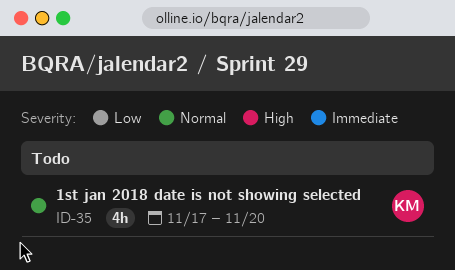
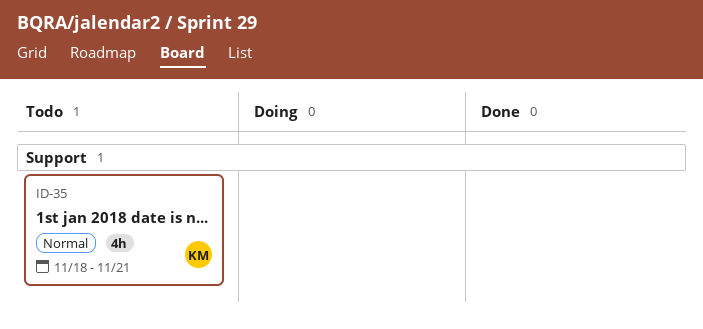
ID-35, start: Nov 17 -> Nov 18
ID-35, due: Nov 20 -> Nov 21

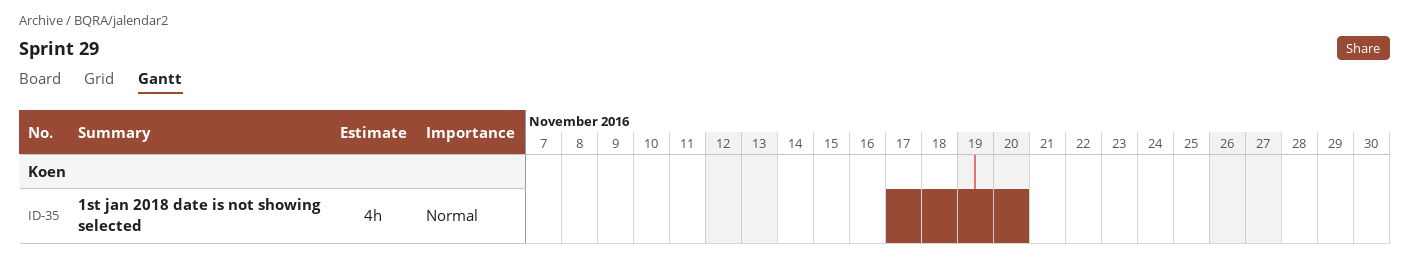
ID-35, start: Nov 18 -> Nov 17
ID-35, due: Nov 21 -> Nov 20

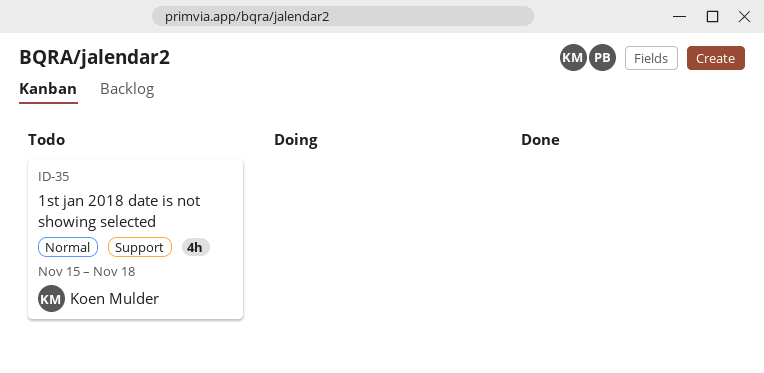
ID-35, start: Nov 17 -> Nov 15
ID-35, due: Nov 20 -> Nov 18

